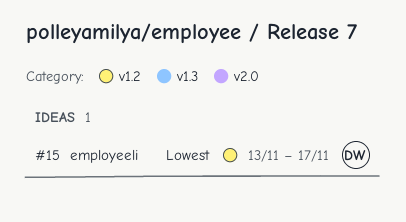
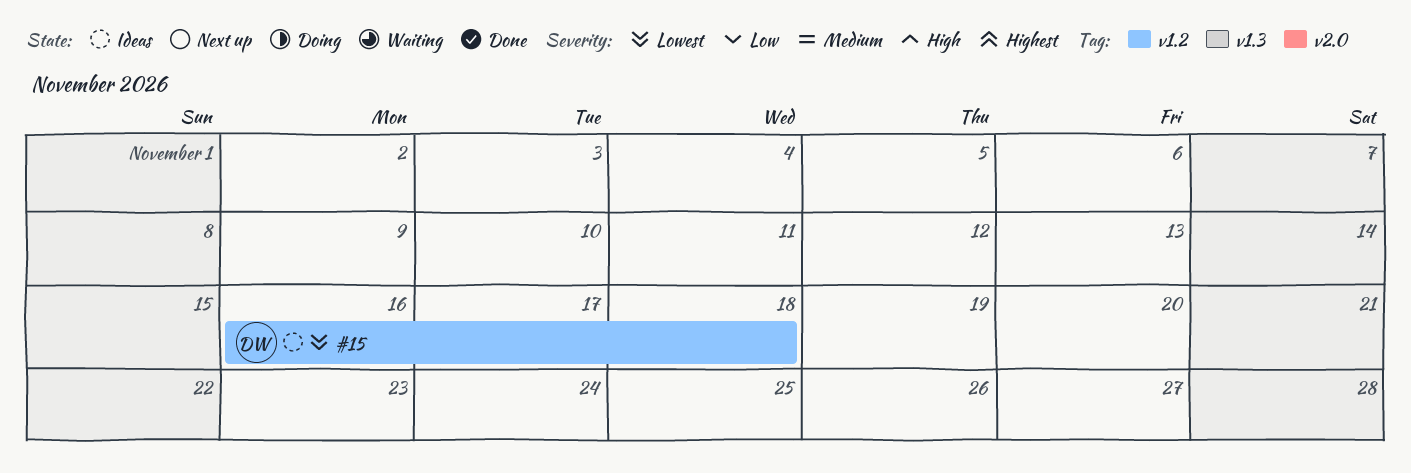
#15, start: Nov 13 -> Nov 16
#15, due: Nov 17 -> Nov 18

